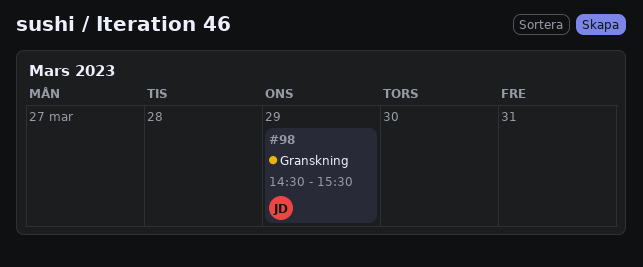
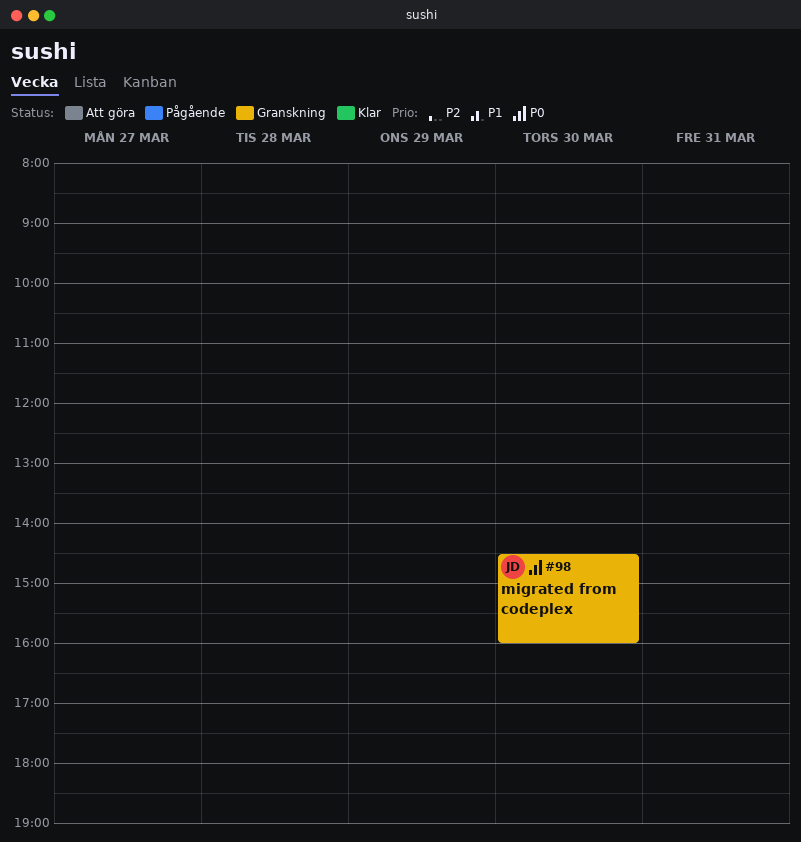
#98, day: Mar 29 -> Mar 30
#98, ends: 15:30 -> 16:00

